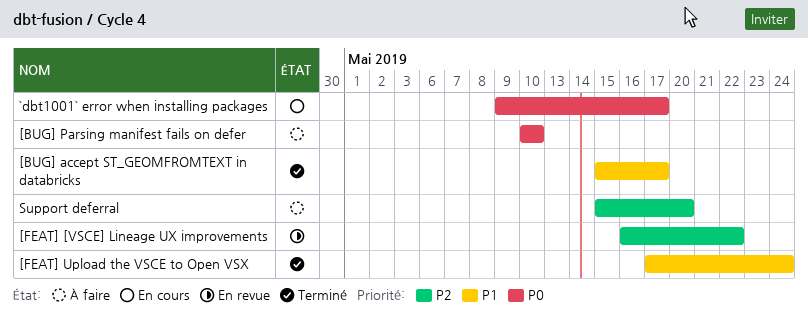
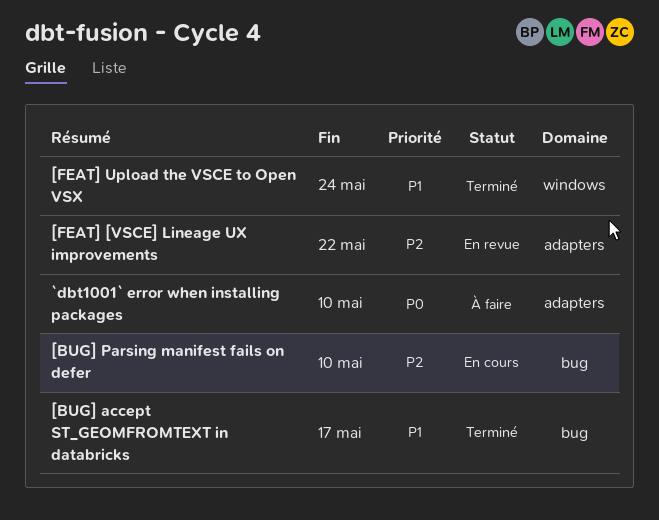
[BUG] Parsing manifest fails on defer, status: À faire -> En cours
[BUG] Parsing manifest fails on defer, priority: P0 -> P2
`dbt1001` error when installing packages, status: En cours -> À faire
`dbt1001` error when installing packages, due: May 17 -> May 10
Support deferral: present -> none

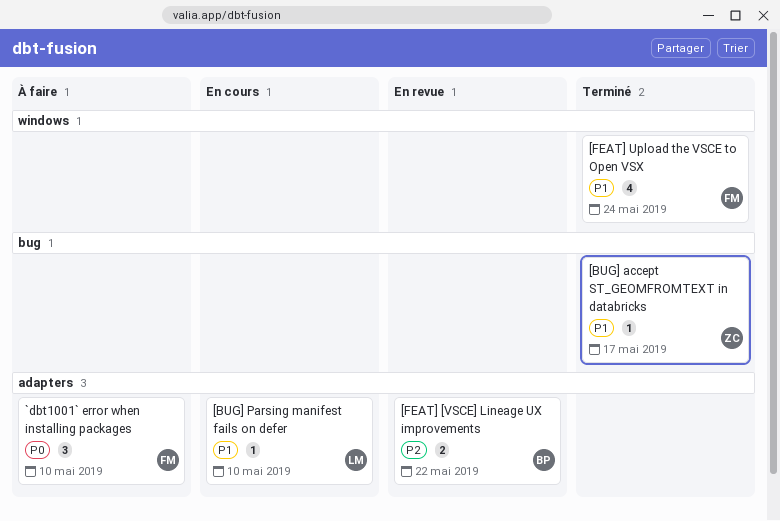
[BUG] Parsing manifest fails on defer, priority: P2 -> P1
[BUG] Parsing manifest fails on defer, label: bug -> adapters

